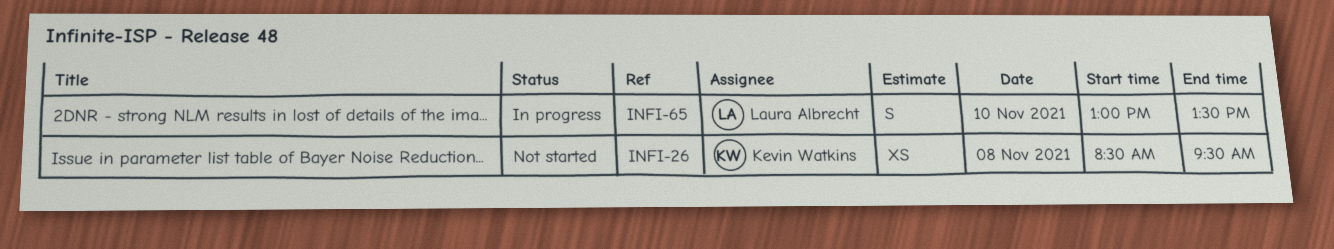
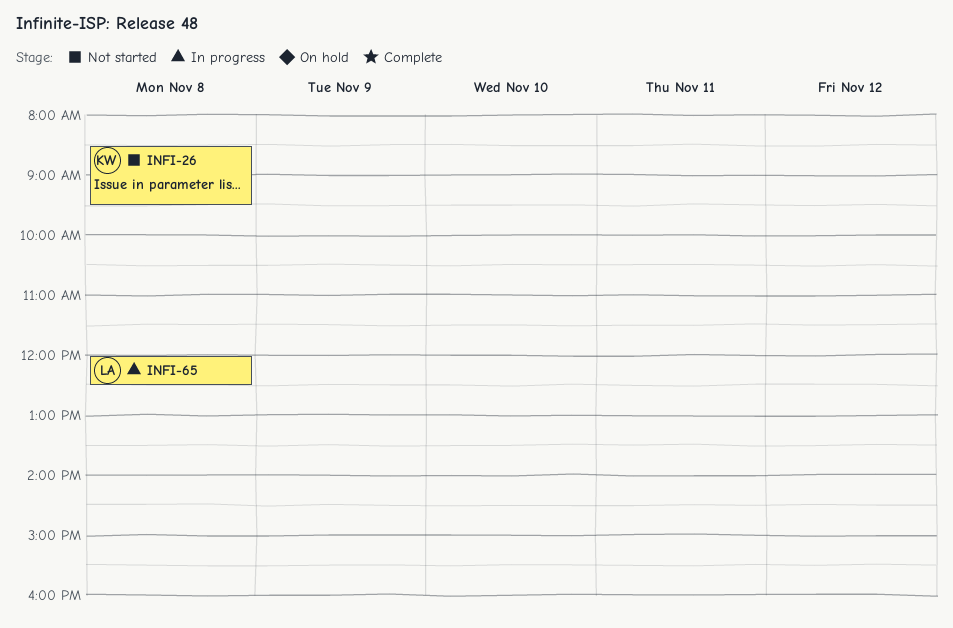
INFI-65, day: Nov 10 -> Nov 8
INFI-65, begins: 13:00 -> 12:00
INFI-65, ends: 13:30 -> 12:30

